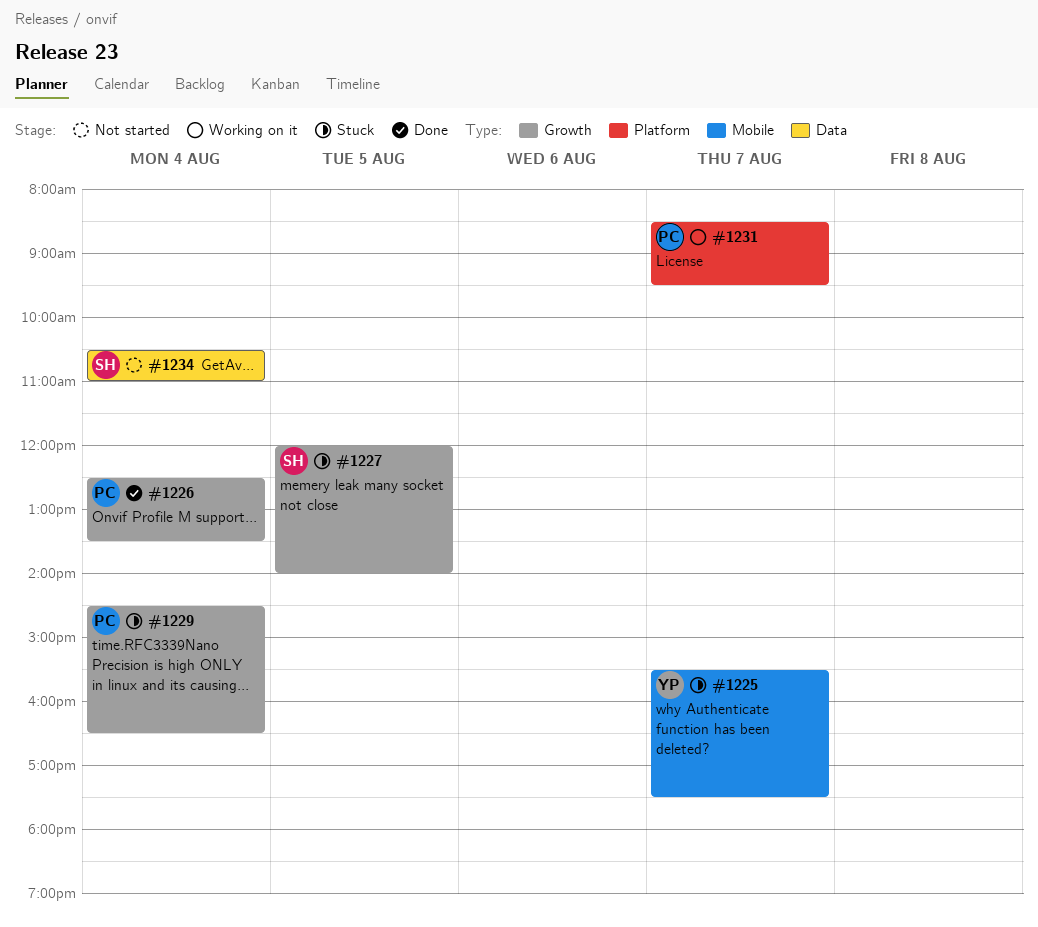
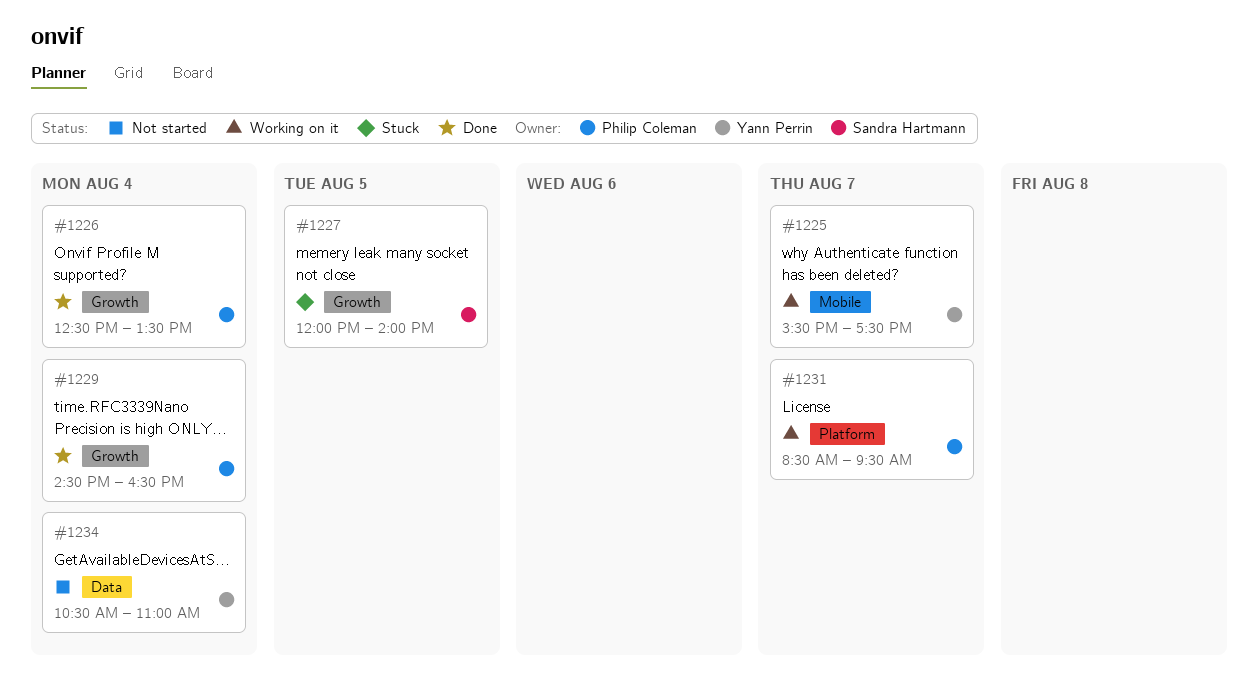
#1225, status: Stuck -> Working on it
#1229, status: Stuck -> Done
#1234, owner: Sandra Hartmann -> Yann Perrin

